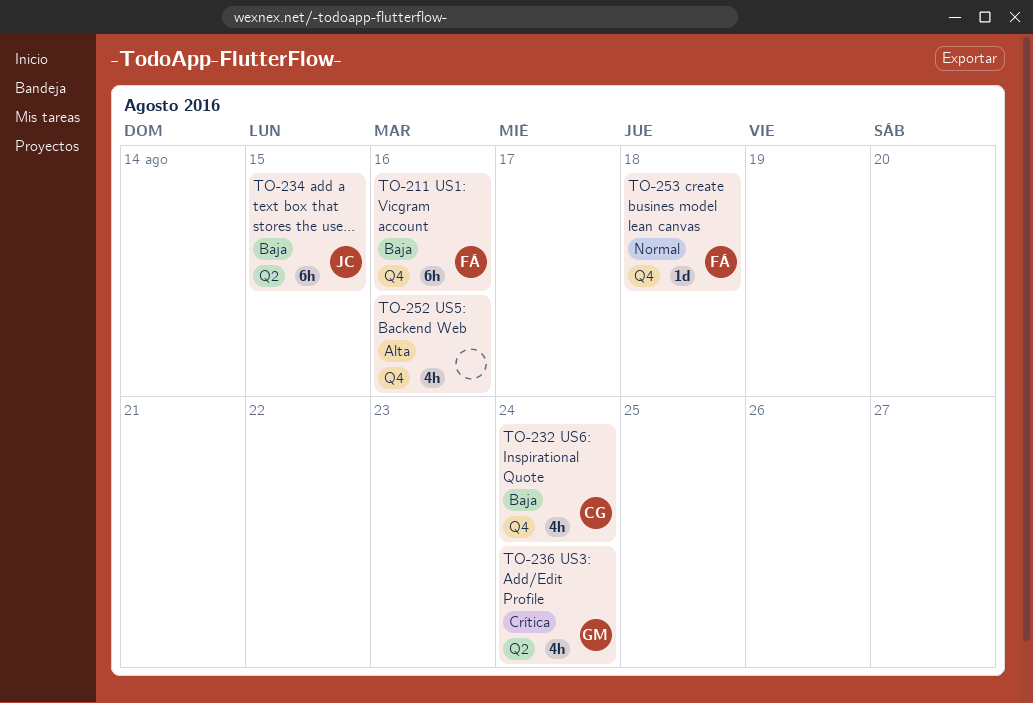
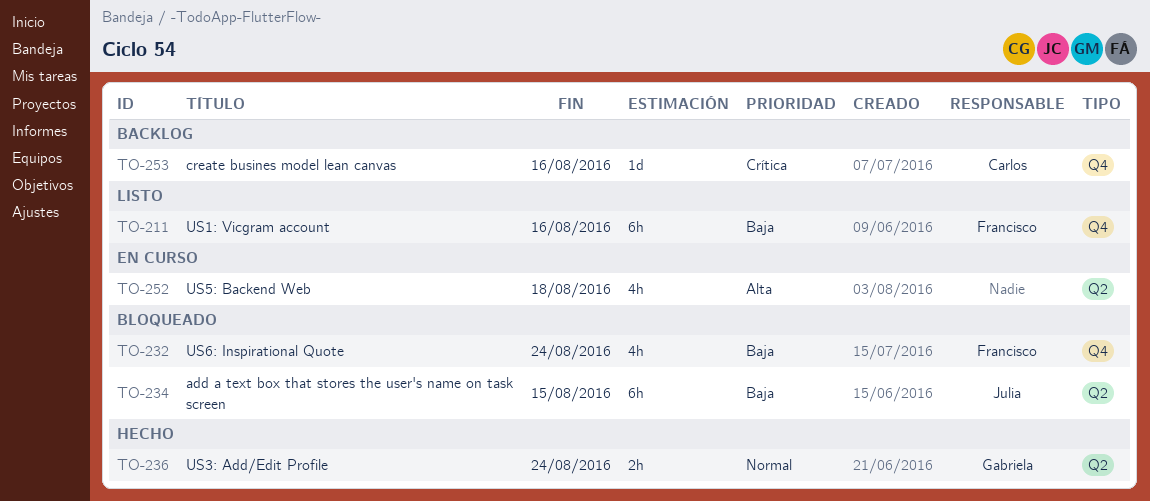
TO-232, owner: Carlos -> Francisco
TO-236, priority: Crítica -> Normal
TO-236, estimate: 4h -> 2h
TO-252, label: Q4 -> Q2
TO-252, due: Aug 16 -> Aug 18
TO-253, owner: Francisco -> Carlos
TO-253, priority: Normal -> Crítica
TO-253, due: Aug 18 -> Aug 16

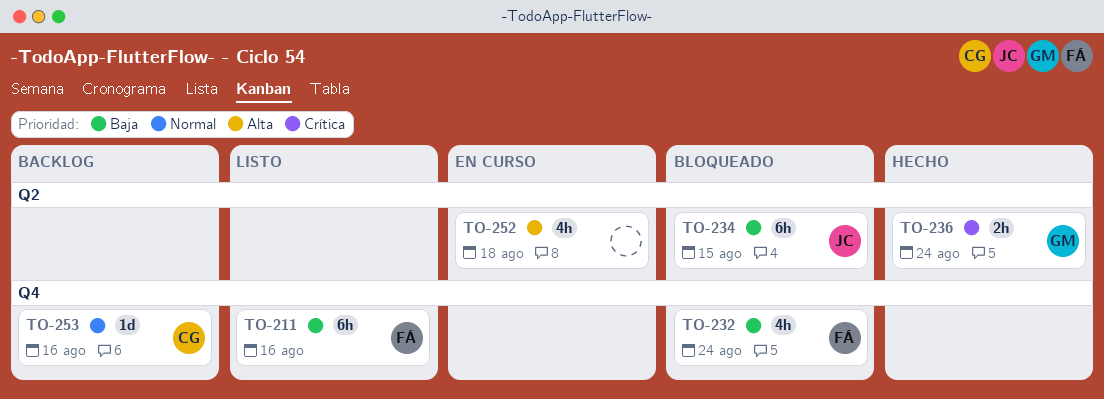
TO-236, priority: Normal -> Crítica
TO-253, priority: Crítica -> Normal

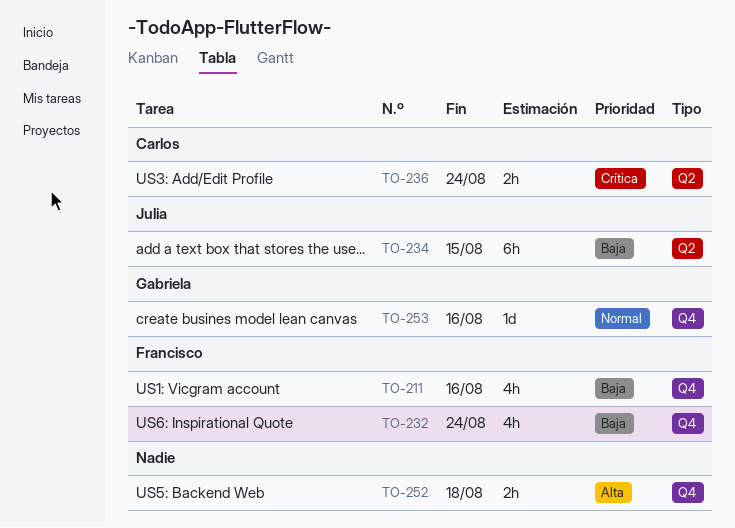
TO-211, estimate: 6h -> 4h
TO-236, owner: Gabriela -> Carlos
TO-252, label: Q2 -> Q4
TO-252, estimate: 4h -> 2h
TO-253, owner: Carlos -> Gabriela

